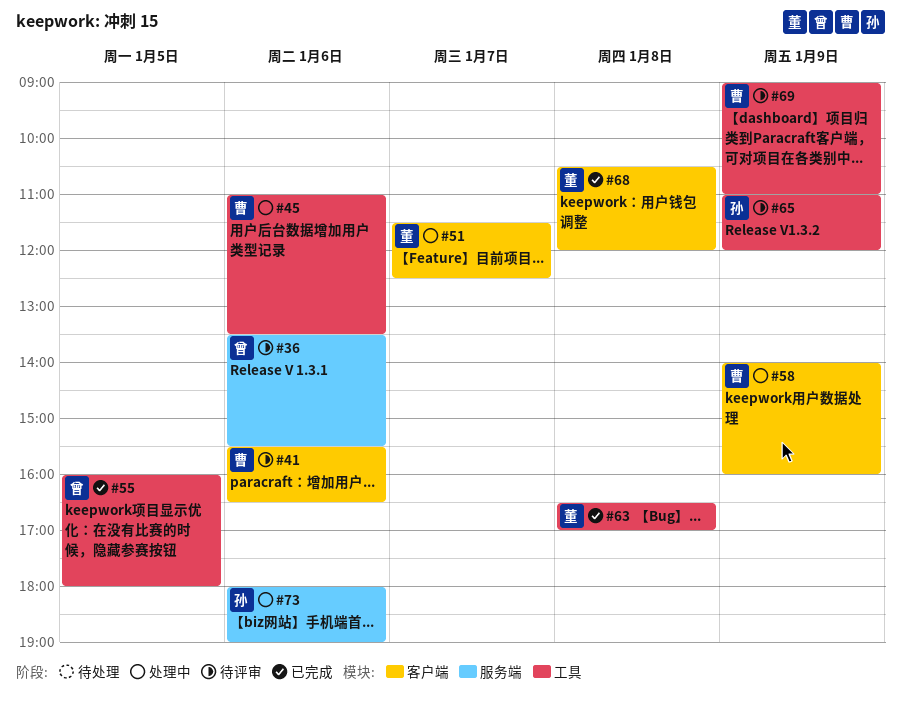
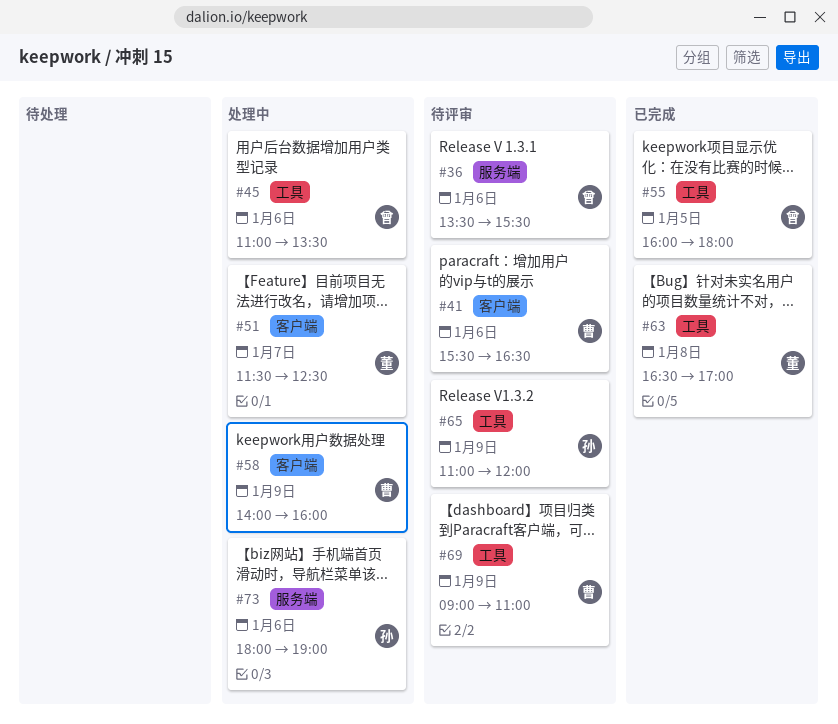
#45, owner: 曹 -> 曾
#68: present -> none

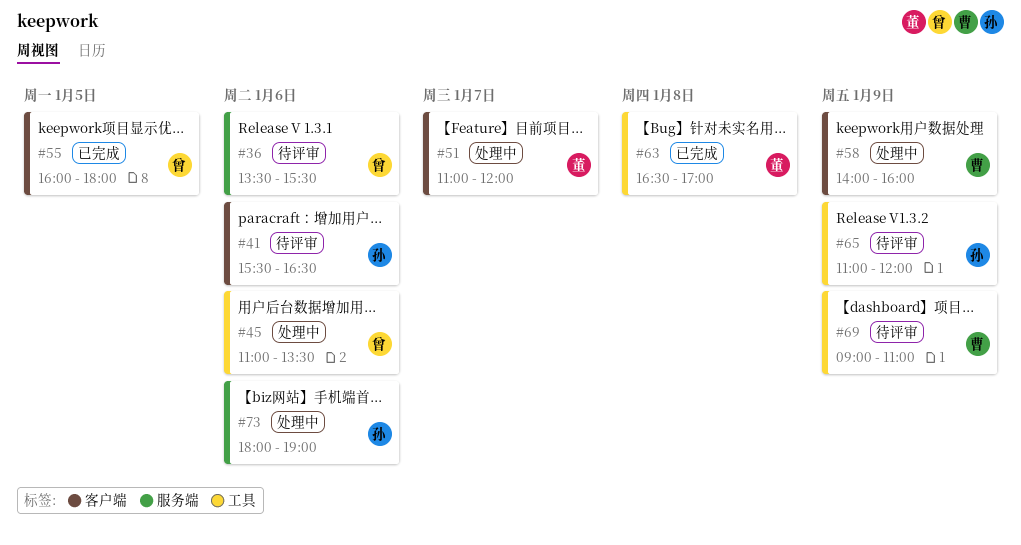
#41, owner: 曹 -> 孙
#51, begins: 11:30 -> 11:00
#51, ends: 12:30 -> 12:00
#55, label: 工具 -> 客户端

